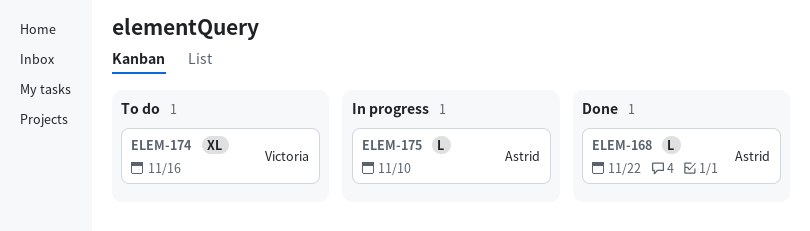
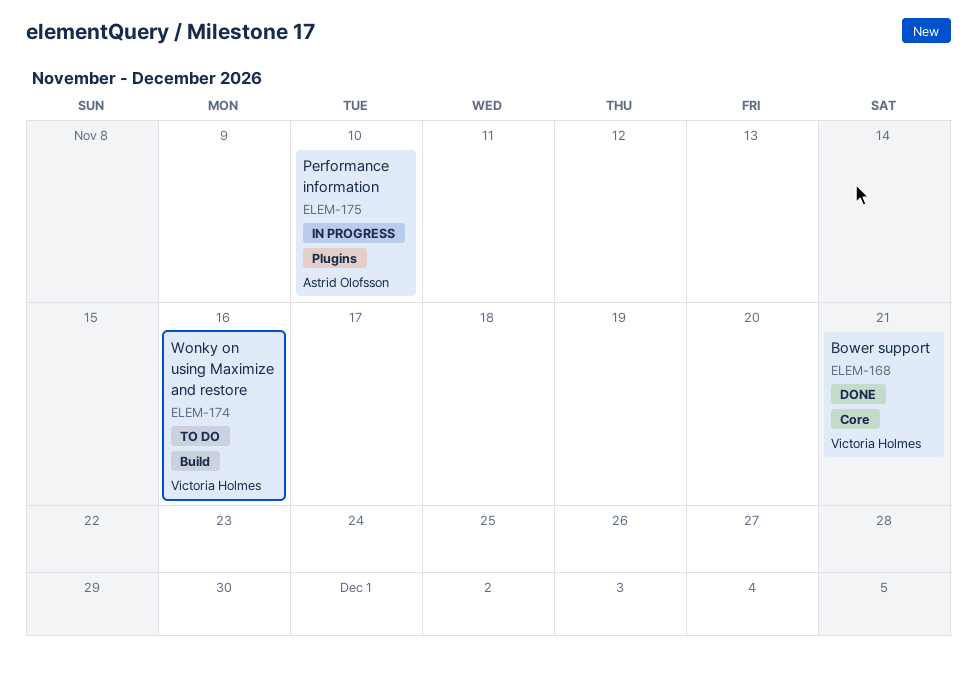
ELEM-168, owner: Astrid Olofsson -> Victoria Holmes
ELEM-168, due: Nov 22 -> Nov 21

